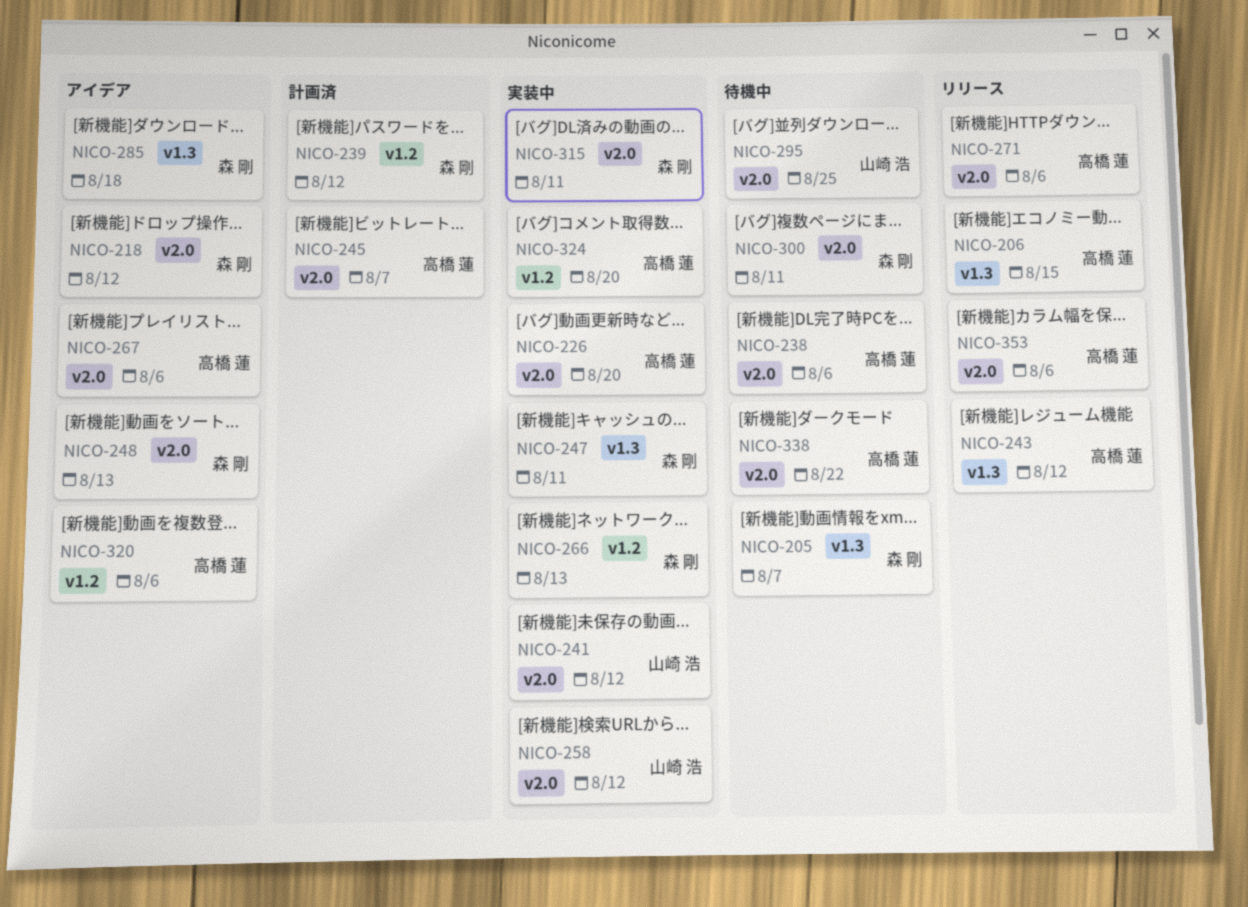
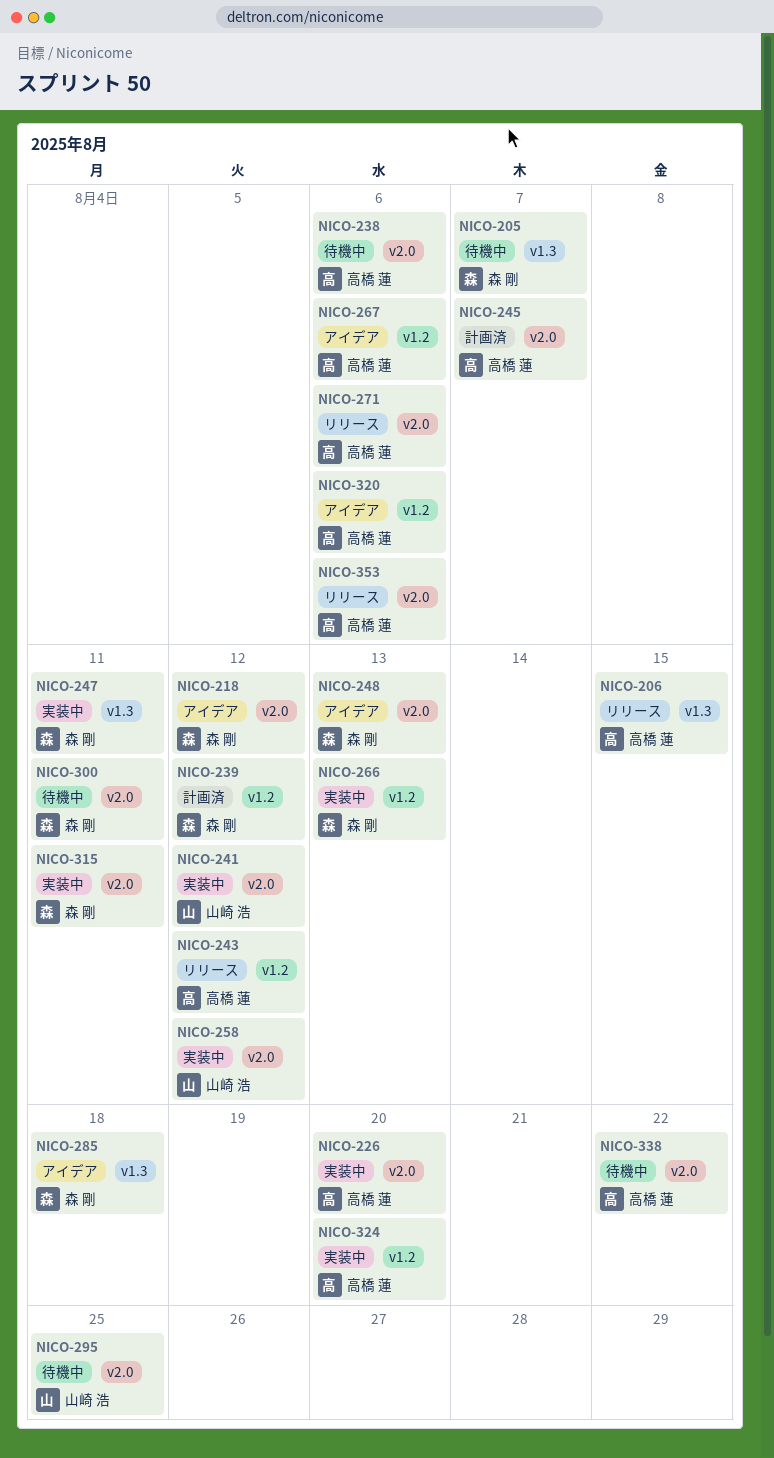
NICO-243, label: v1.3 -> v1.2
NICO-267, label: v2.0 -> v1.2

